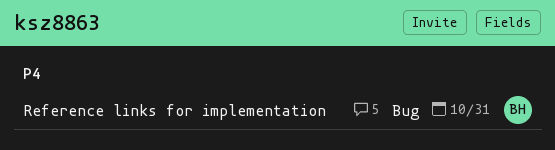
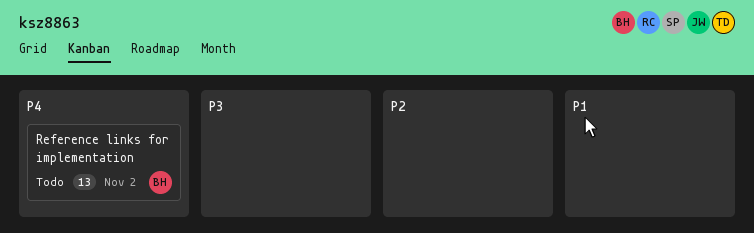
Reference links for implementation, due: Oct 31 -> Nov 2

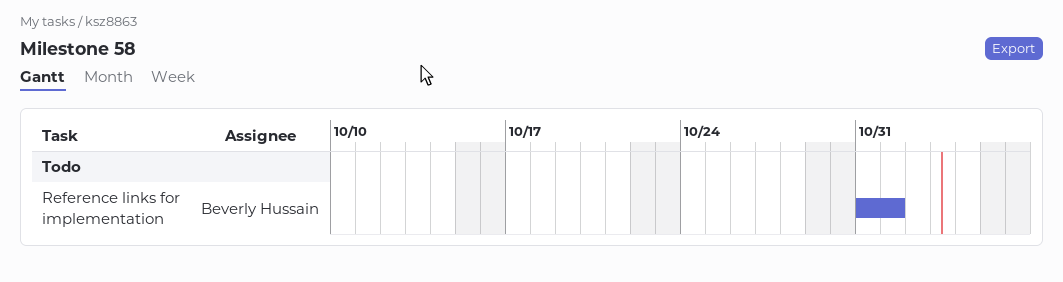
Reference links for implementation, due: Nov 2 -> Nov 1

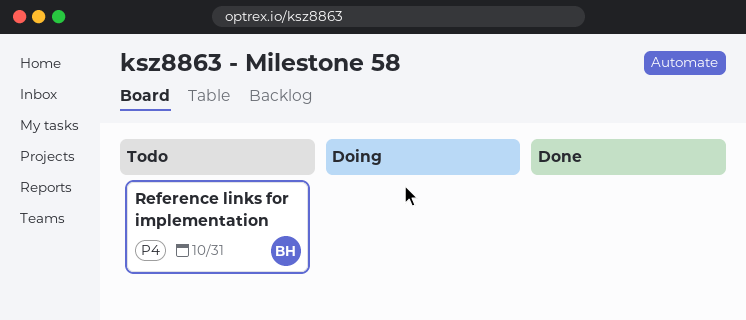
Reference links for implementation, due: Nov 1 -> Oct 31

